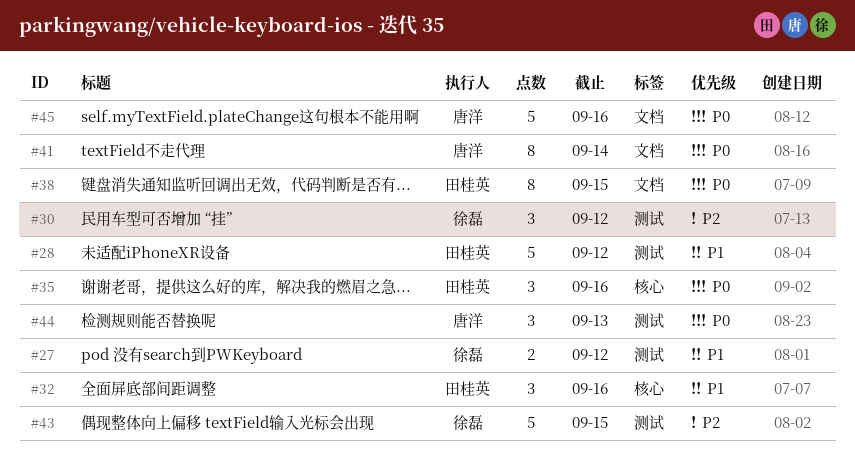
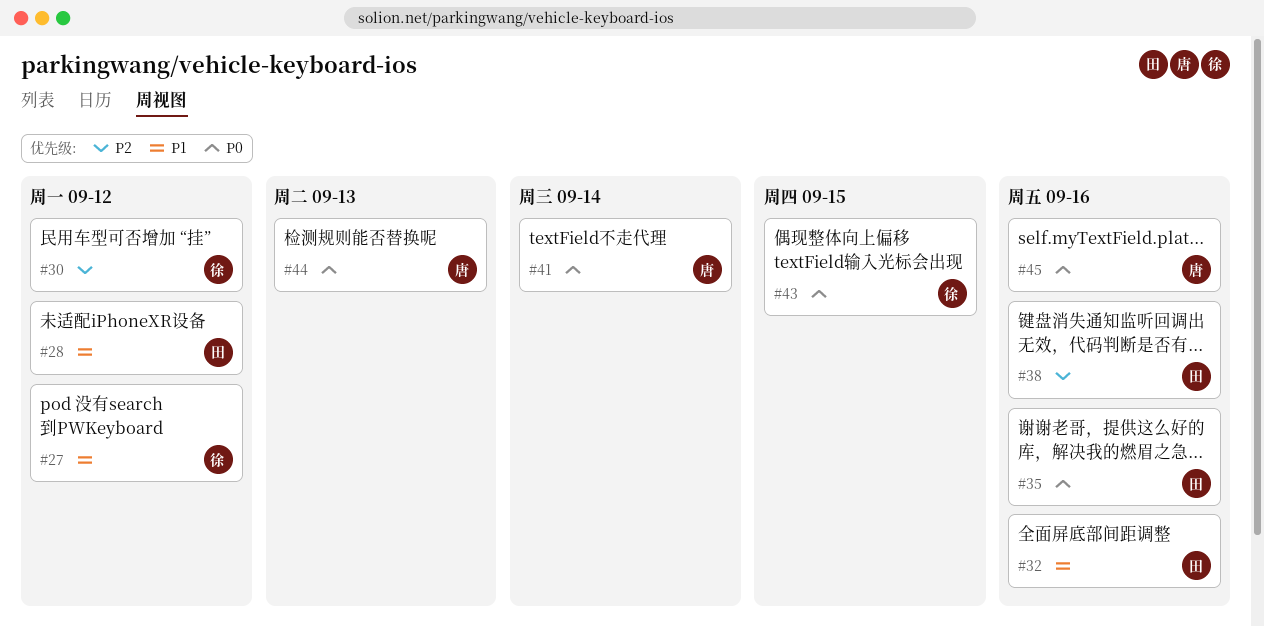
#38, priority: P0 -> P2
#38, due: Sep 15 -> Sep 16
#43, priority: P2 -> P0

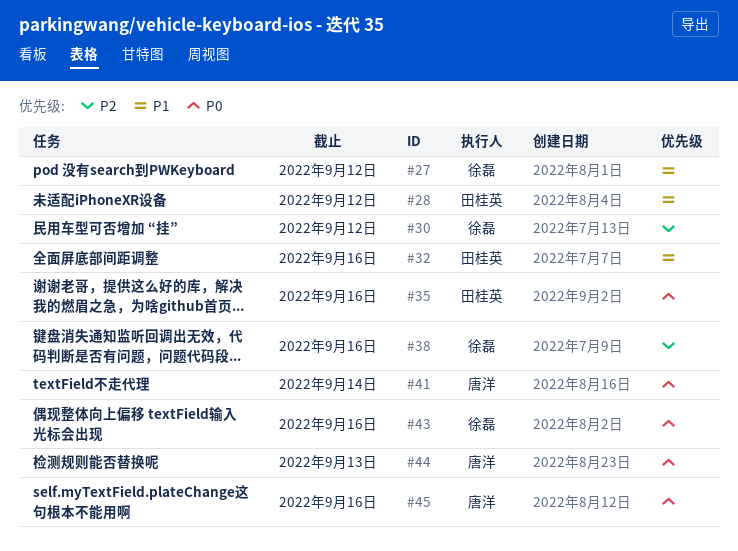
#38, owner: 田桂英 -> 徐磊
#43, due: Sep 15 -> Sep 16

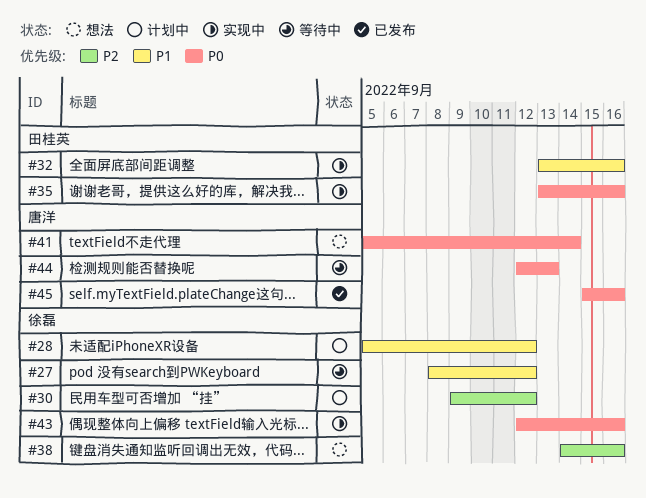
#28, owner: 田桂英 -> 徐磊

